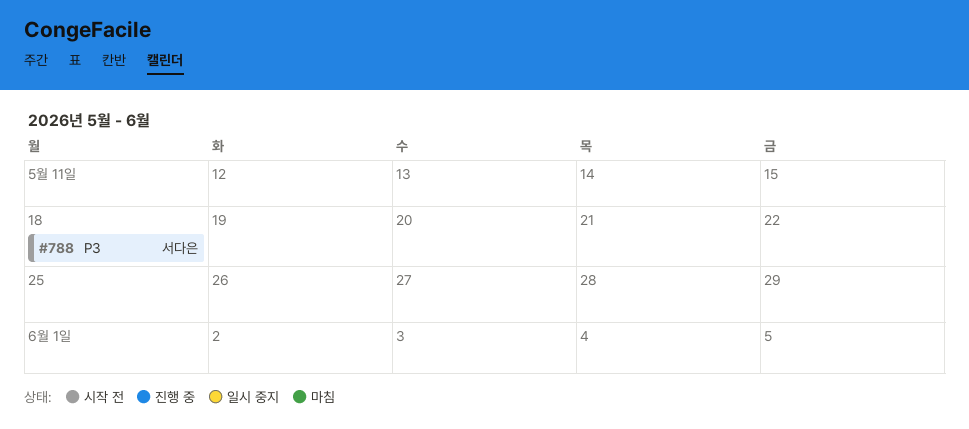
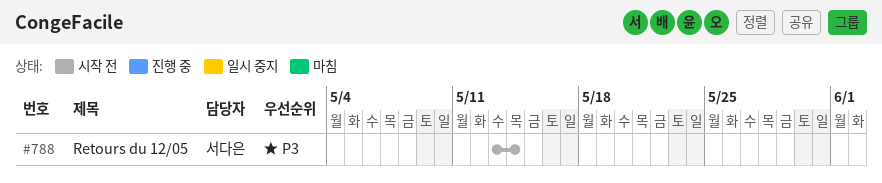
#788, due: May 18 -> May 14

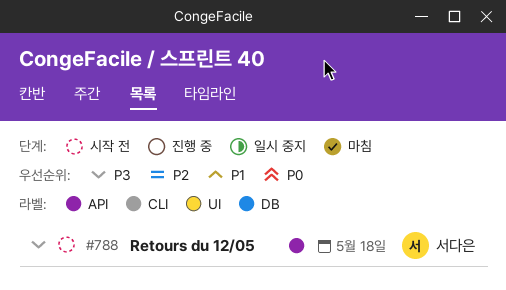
#788, due: May 14 -> May 18

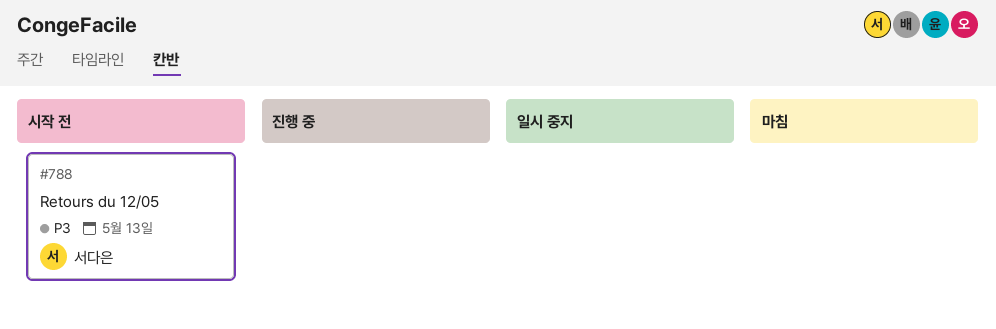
#788, due: May 18 -> May 13

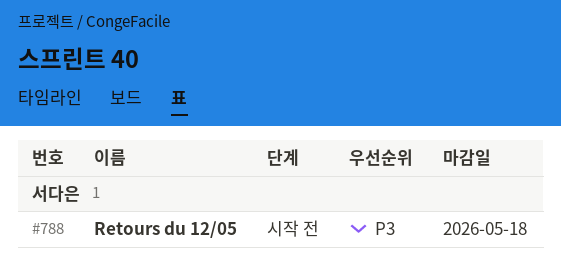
#788, due: May 13 -> May 18

